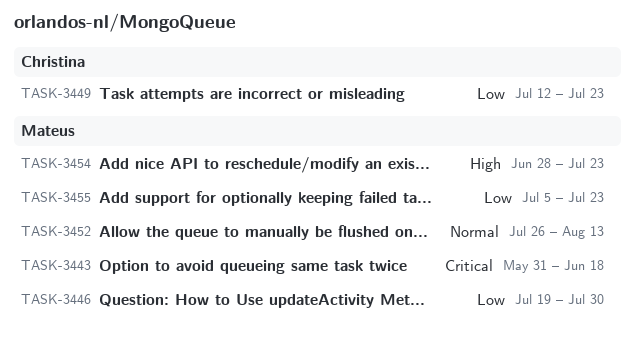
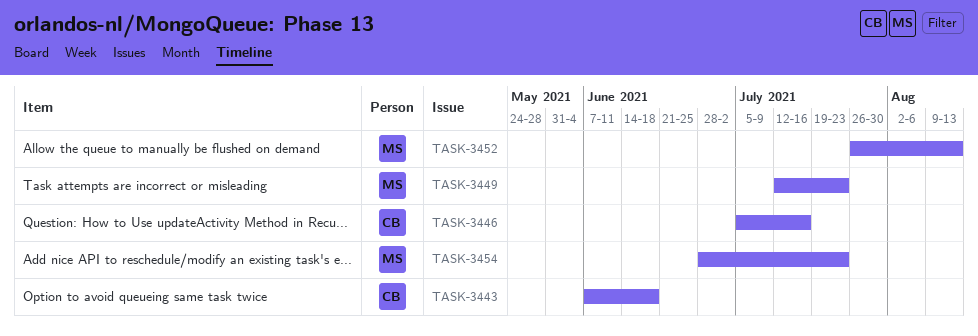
TASK-3443, owner: Mateus -> Christina
TASK-3443, start: May 31 -> Jun 7
TASK-3446, owner: Mateus -> Christina
TASK-3446, start: Jul 19 -> Jul 5
TASK-3446, due: Jul 30 -> Jul 16
TASK-3449, owner: Christina -> Mateus
TASK-3455: present -> none

